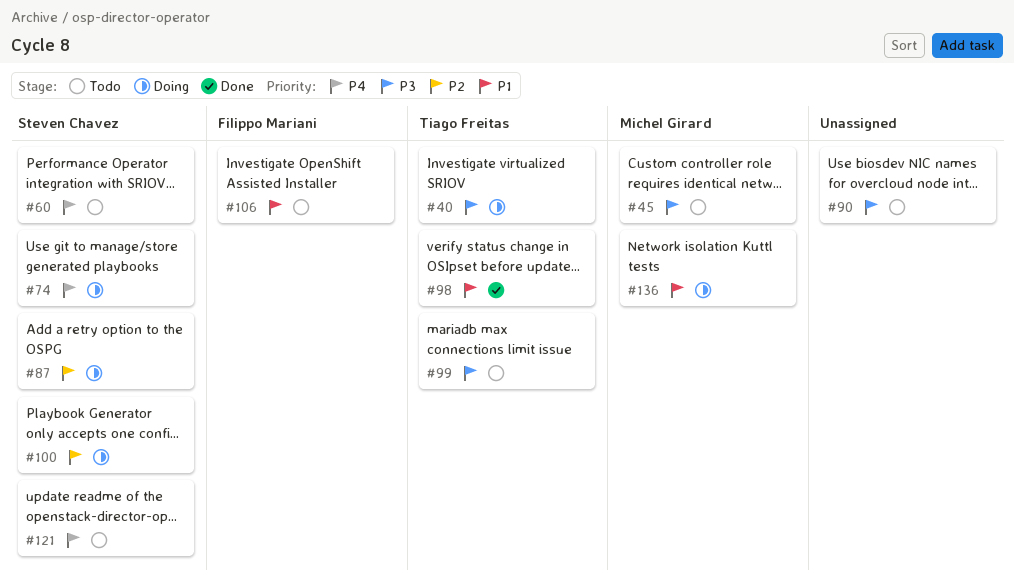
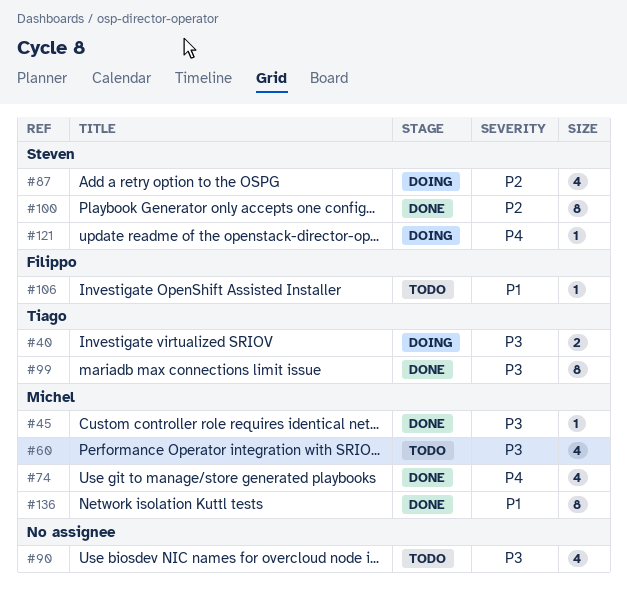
#45, status: Todo -> Done
#60, owner: Steven Chavez -> Michel Girard
#60, priority: P4 -> P3
#74, status: Doing -> Done
#74, owner: Steven Chavez -> Michel Girard
#98: present -> none
#99, status: Todo -> Done
#100, status: Doing -> Done
#121, status: Todo -> Doing
#136, status: Doing -> Done

